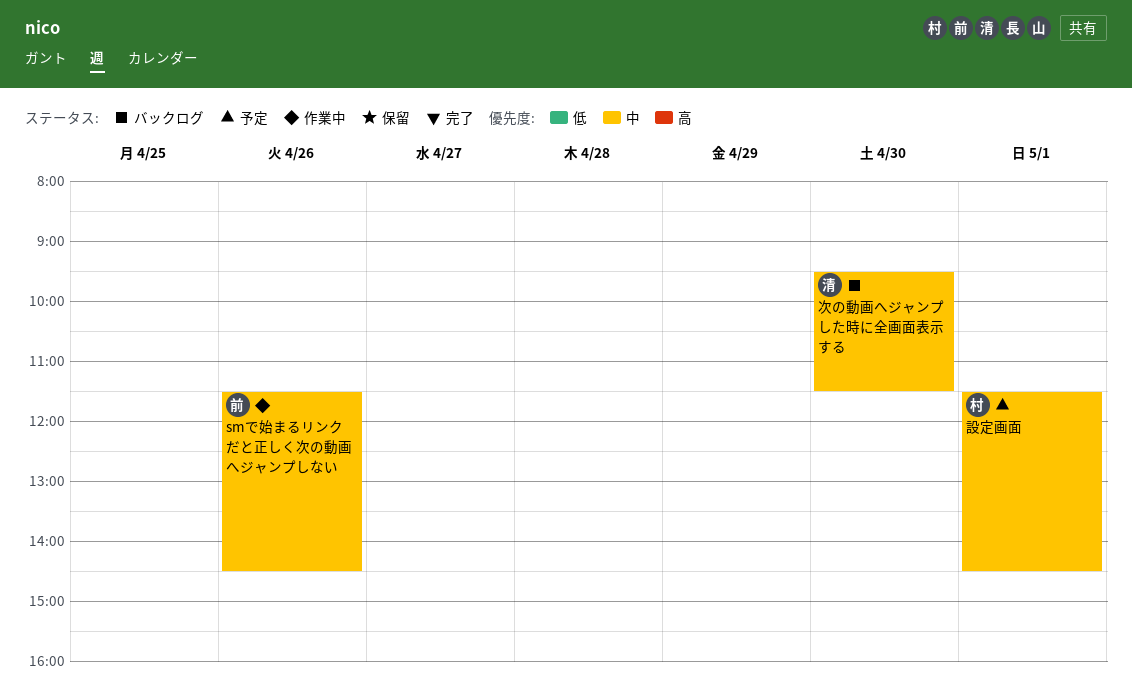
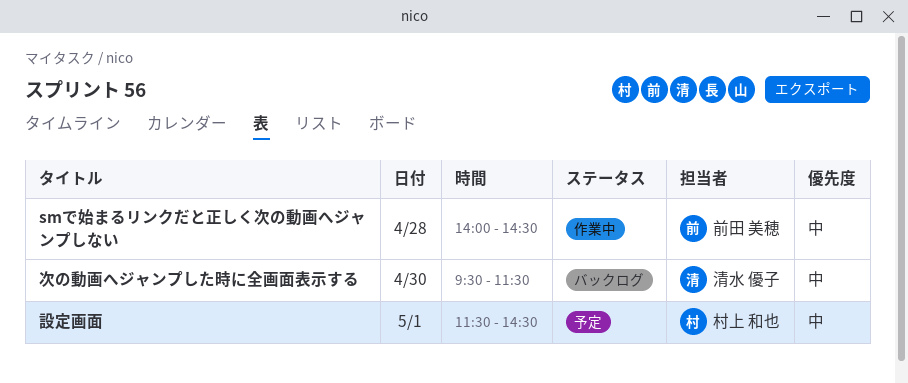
smで始まるリンクだと正しく次の動画へジャンプしない, day: Apr 26 -> Apr 28
smで始まるリンクだと正しく次の動画へジャンプしない, begins: 11:30 -> 14:00

